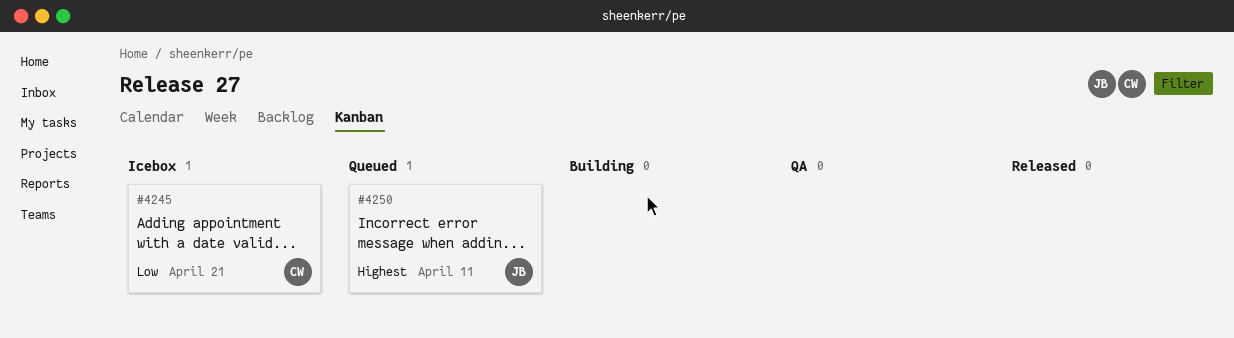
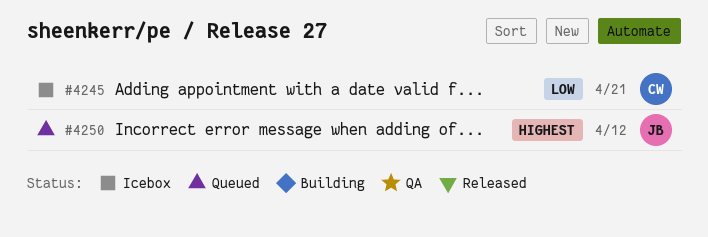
#4250, due: Apr 11 -> Apr 12

